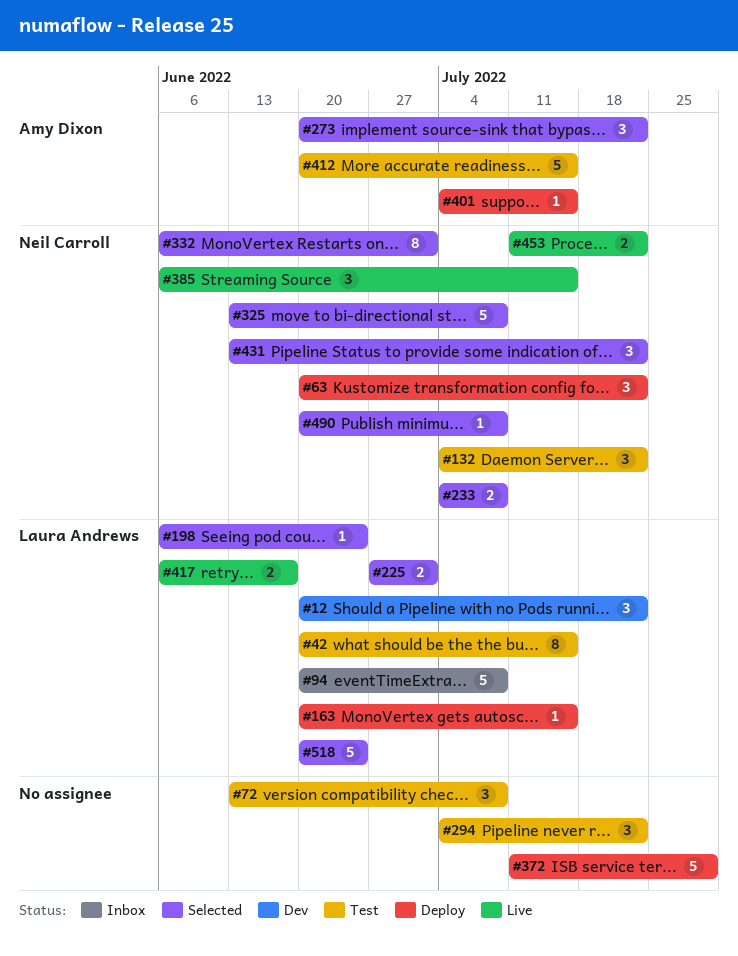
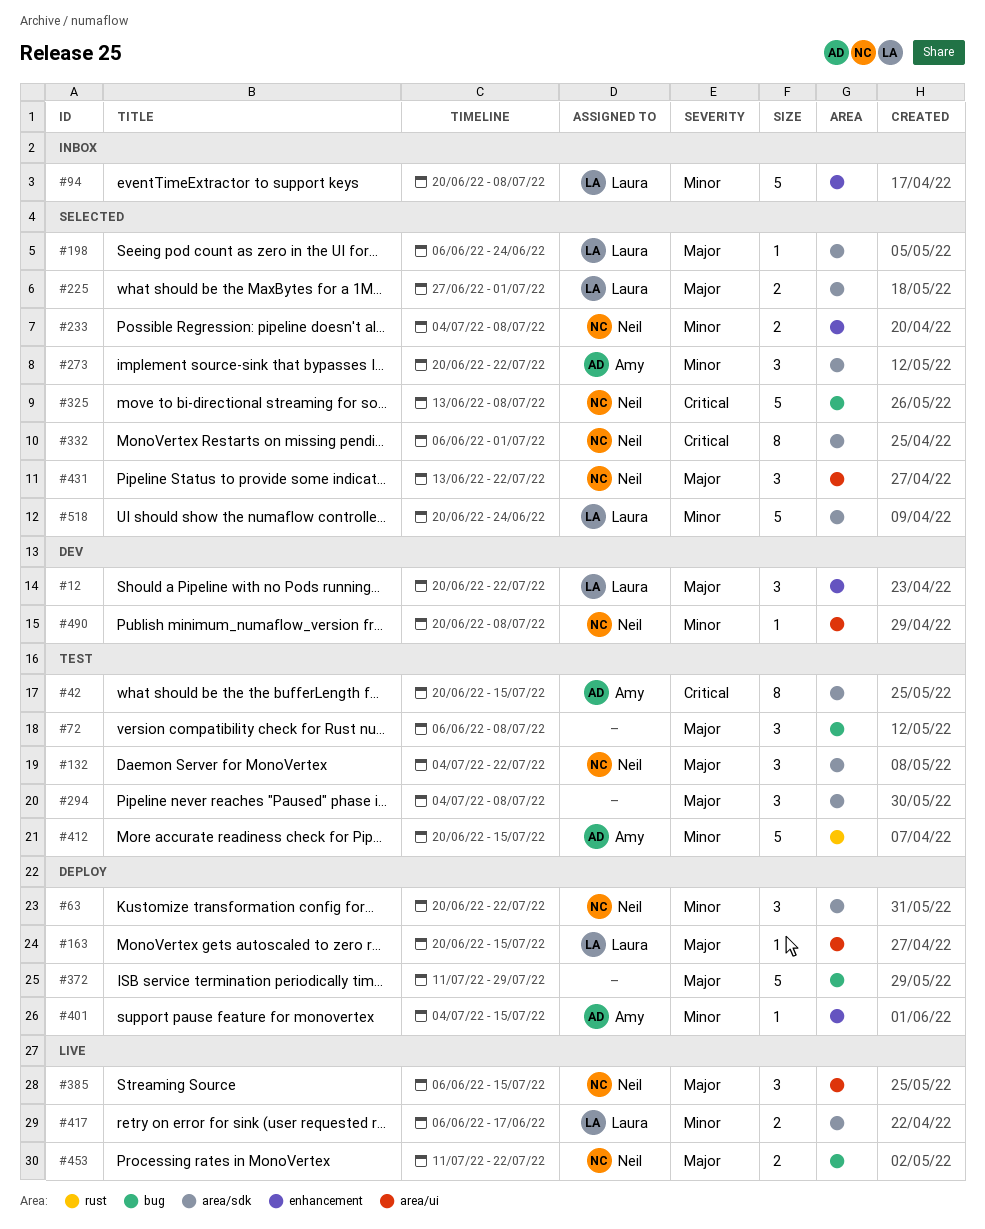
#42, owner: Laura Andrews -> Amy Dixon
#72, start: Jun 13 -> Jun 6
#294, due: Jul 22 -> Jul 8
#490, status: Selected -> Dev

